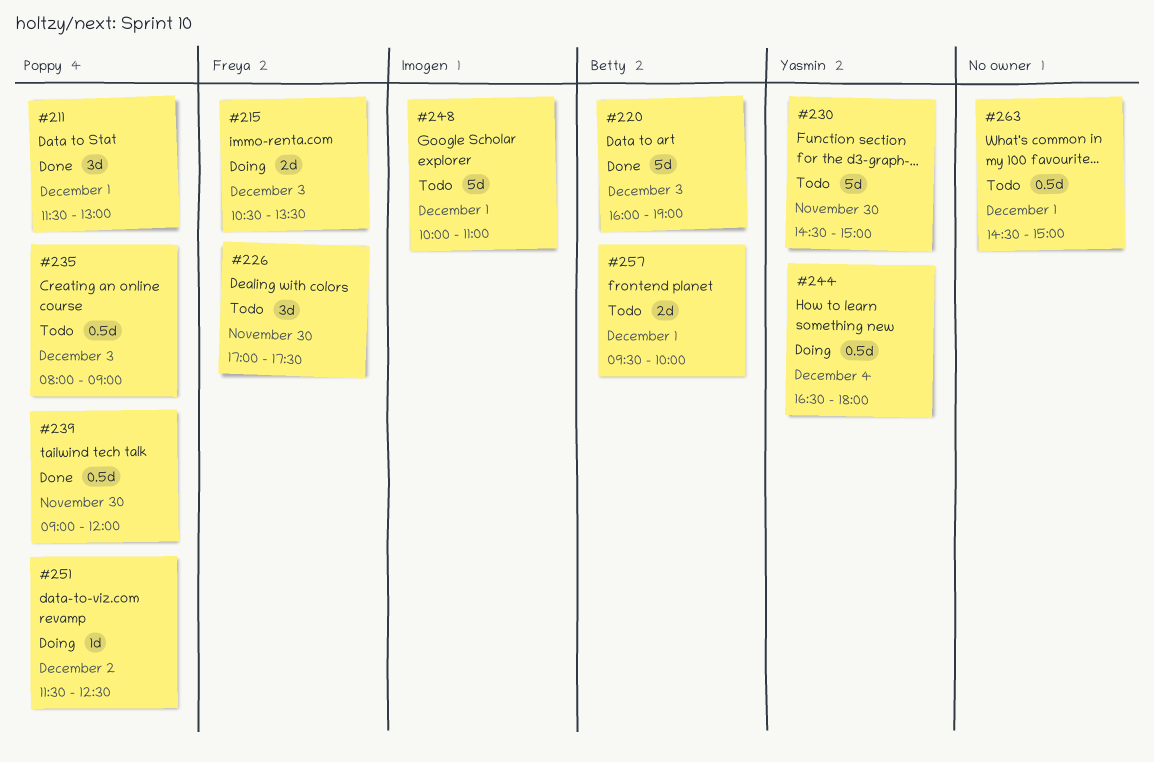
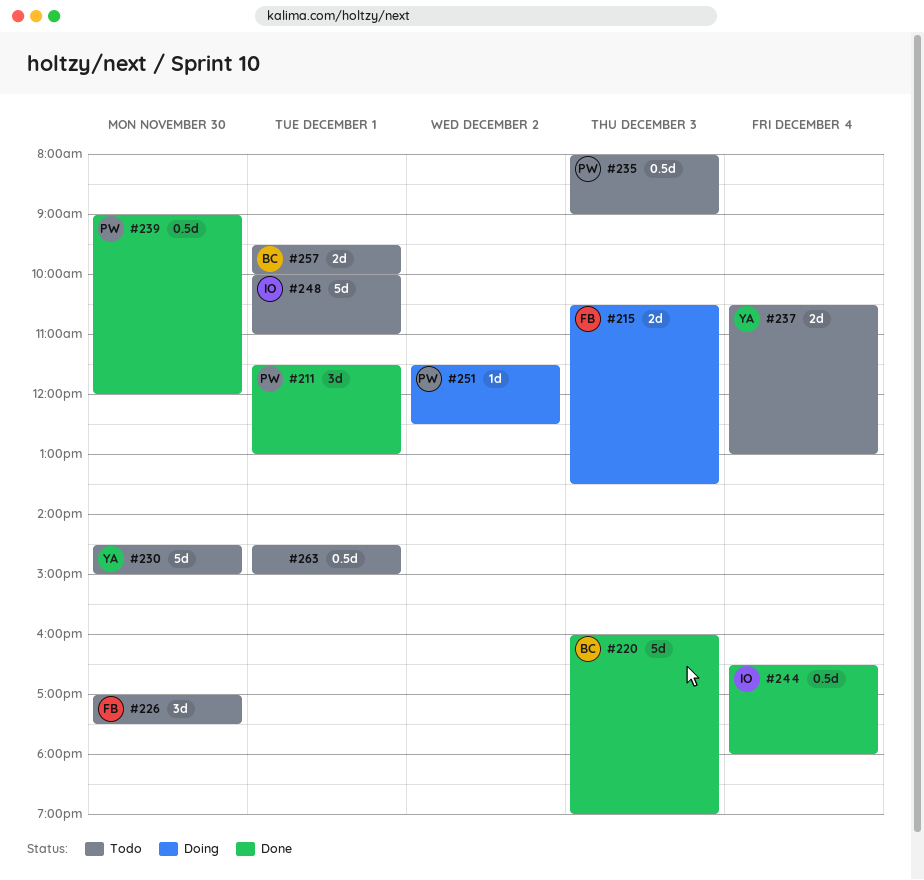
#237: none -> present
#244, status: Doing -> Done
#244, owner: Yasmin -> Imogen

